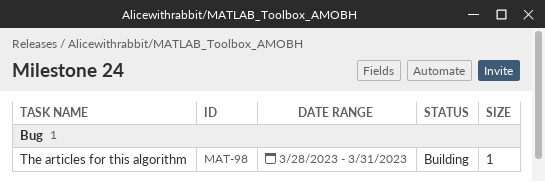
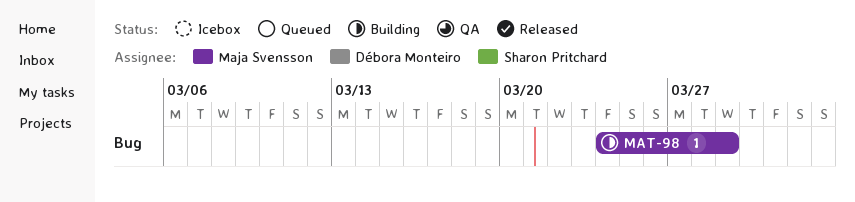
MAT-98, start: Mar 28 -> Mar 24
MAT-98, due: Mar 31 -> Mar 29

